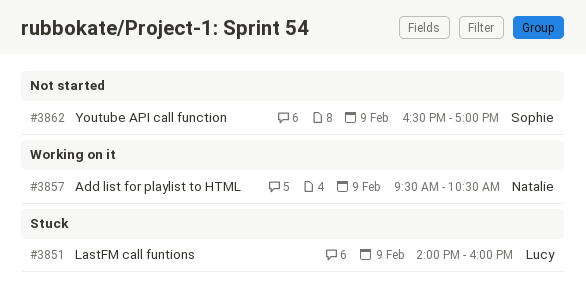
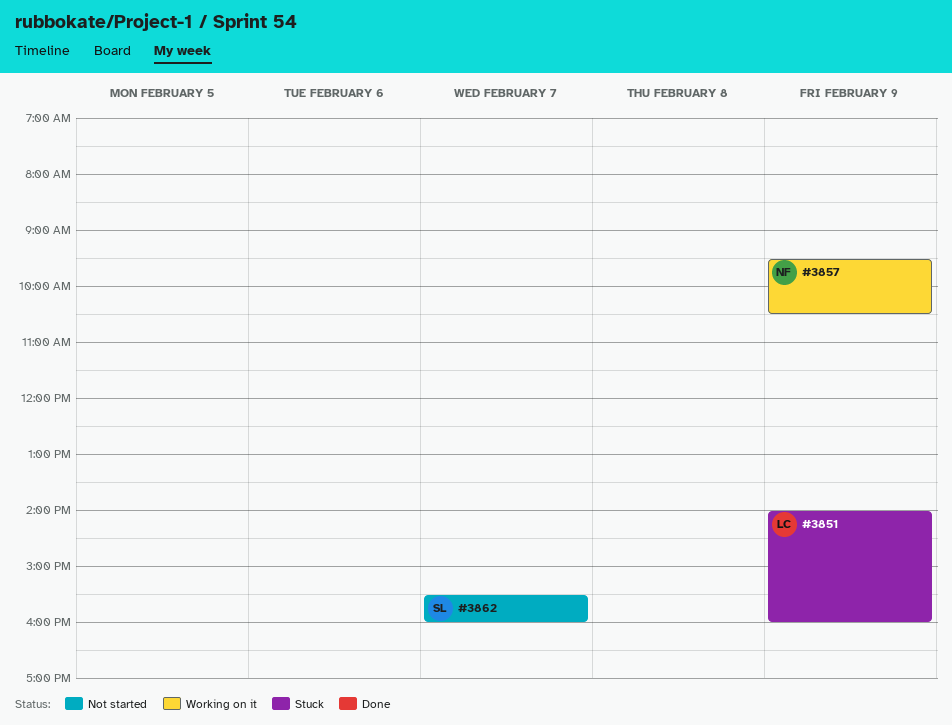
#3862, day: Feb 9 -> Feb 7
#3862, begins: 16:30 -> 15:30
#3862, ends: 17:00 -> 16:00

